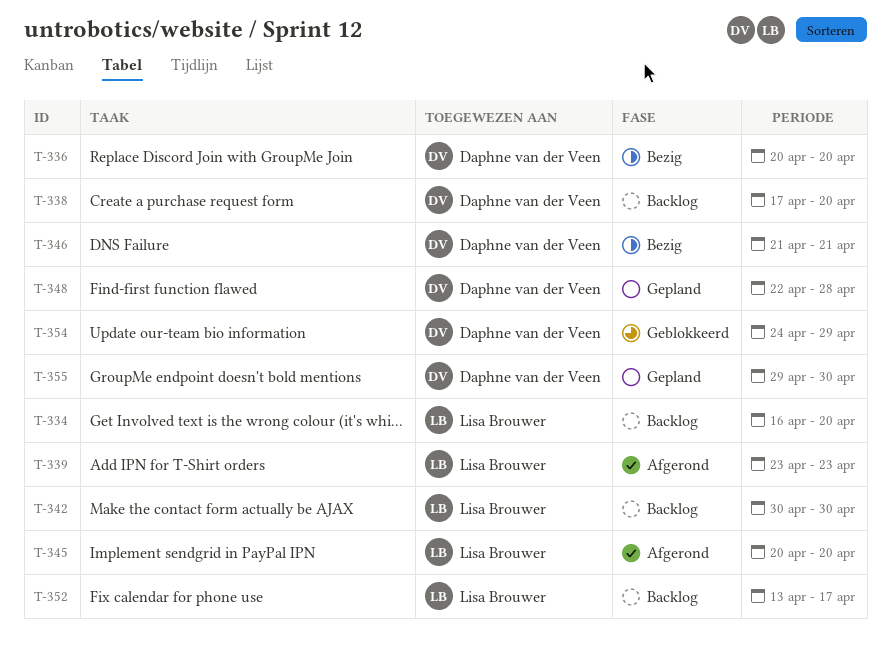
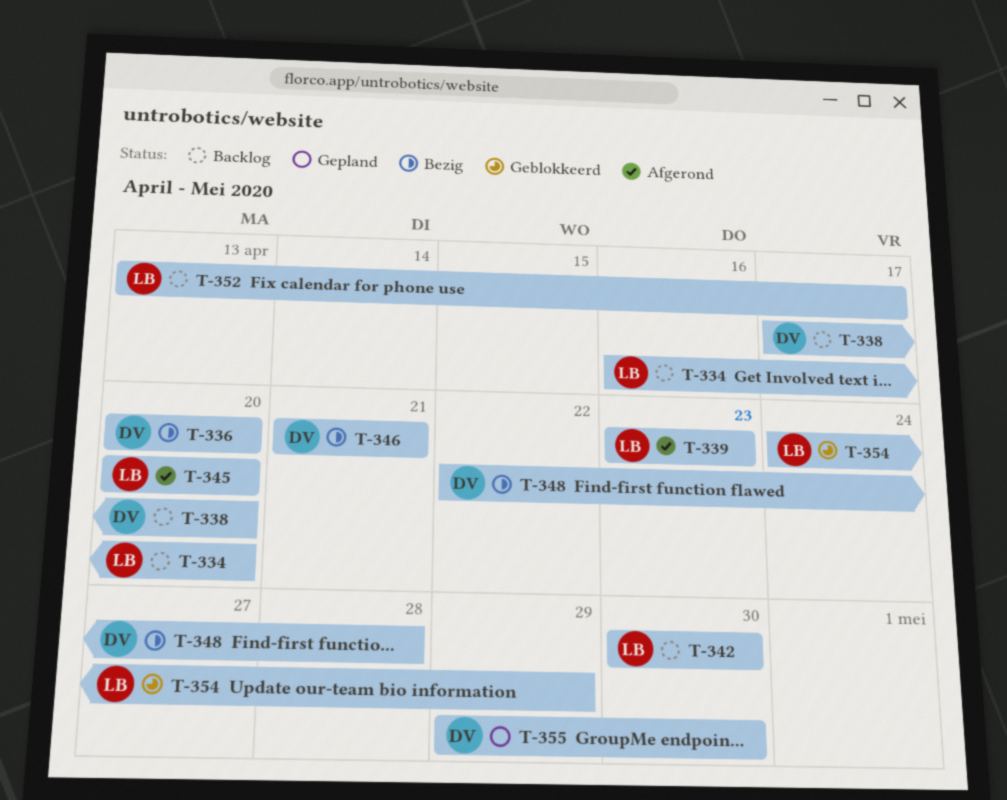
T-348, status: Gepland -> Bezig
T-354, owner: Daphne van der Veen -> Lisa Brouwer

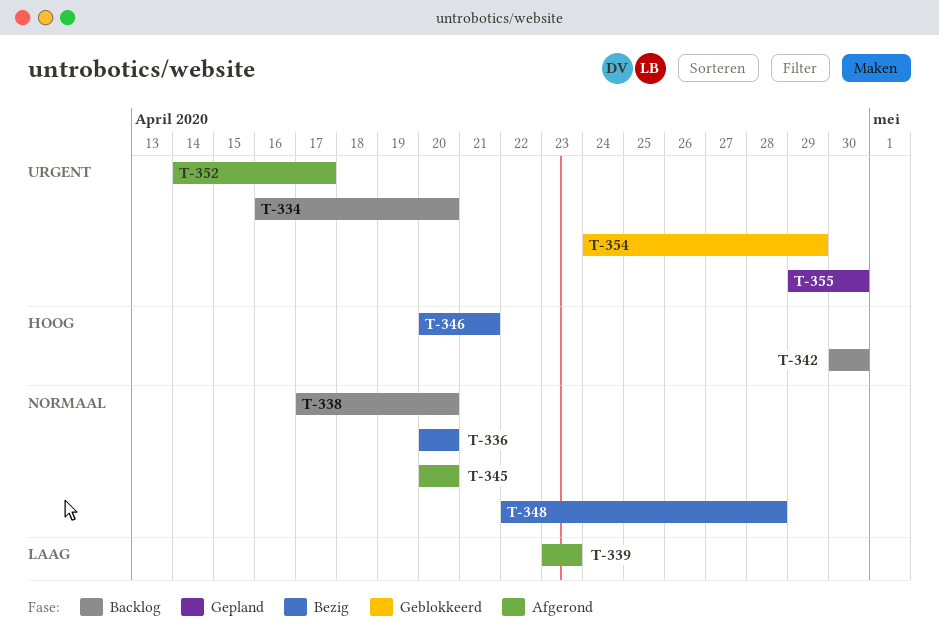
T-346, start: Apr 21 -> Apr 20
T-352, status: Backlog -> Afgerond
T-352, start: Apr 13 -> Apr 14

